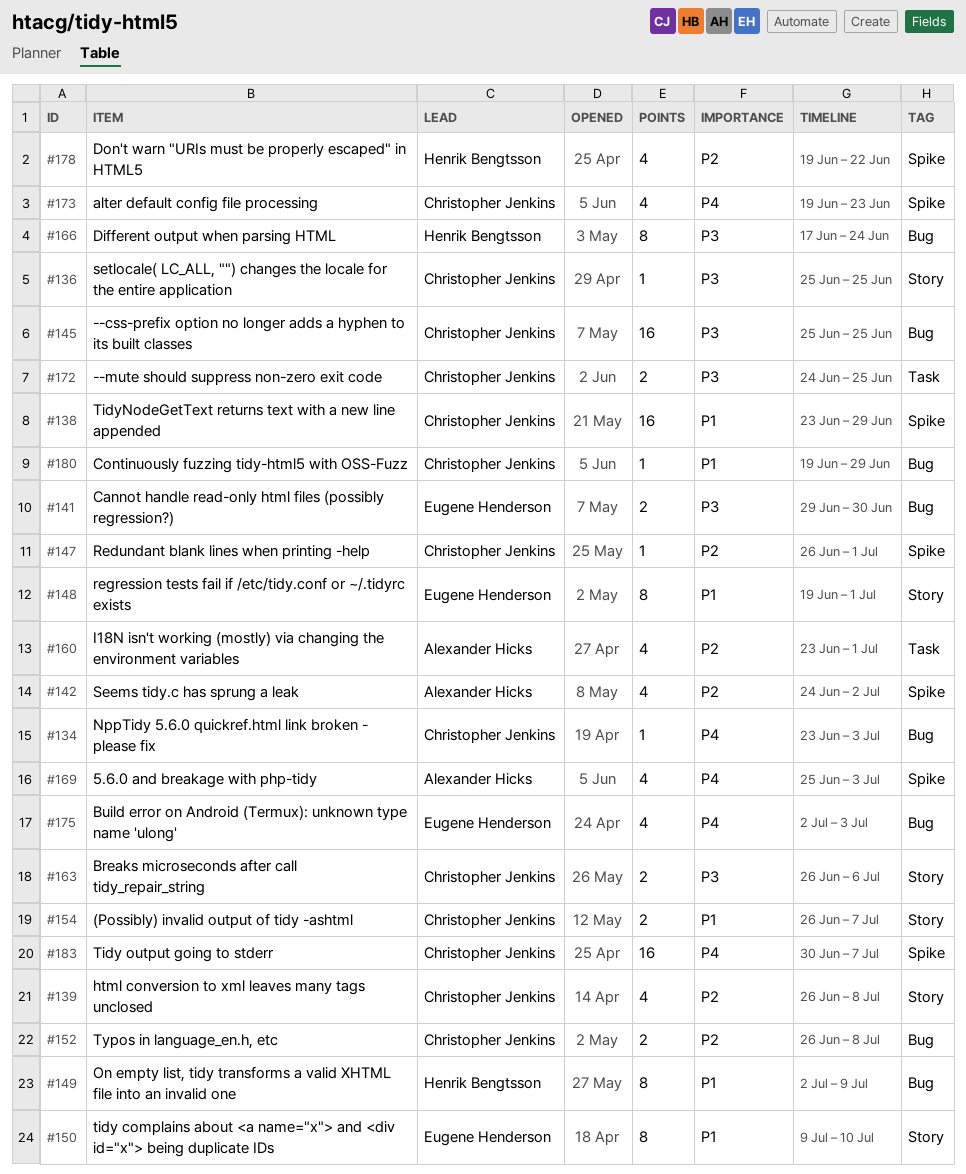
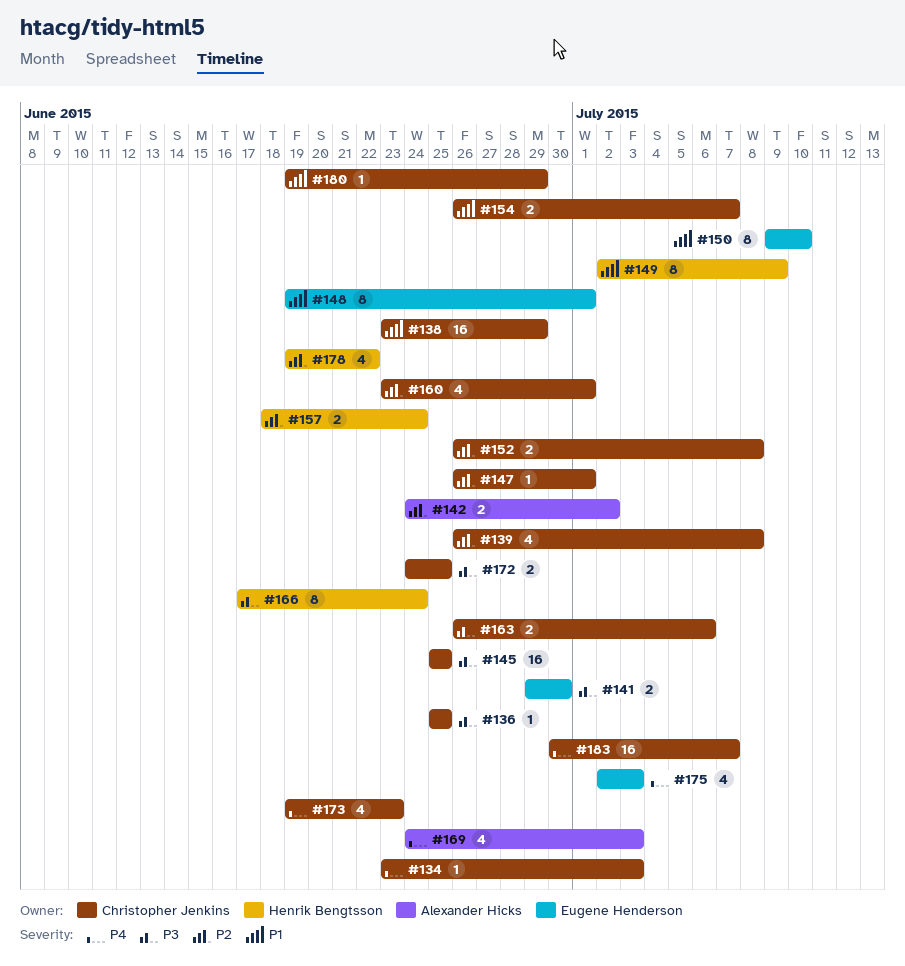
#142, estimate: 4 -> 2
#157: none -> present
#160, owner: Alexander Hicks -> Christopher Jenkins
#169, start: Jun 25 -> Jun 24

